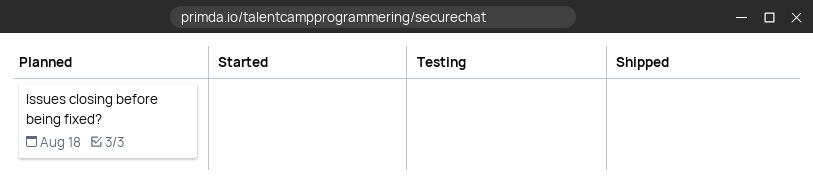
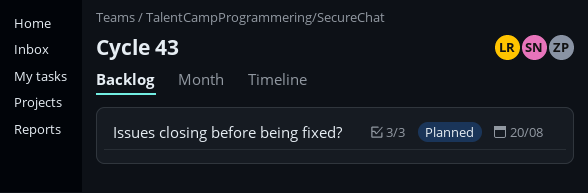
Issues closing before being fixed?, due: Aug 18 -> Aug 20

